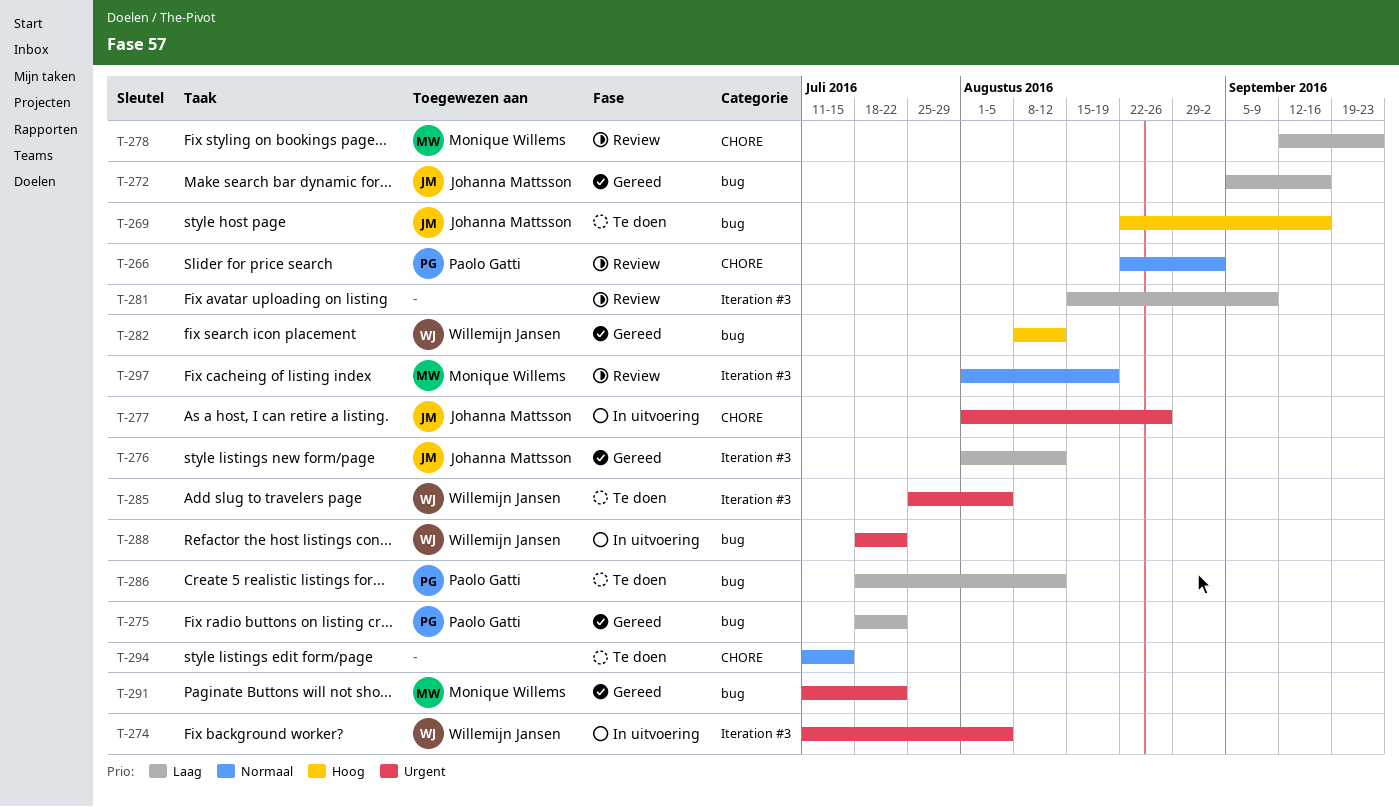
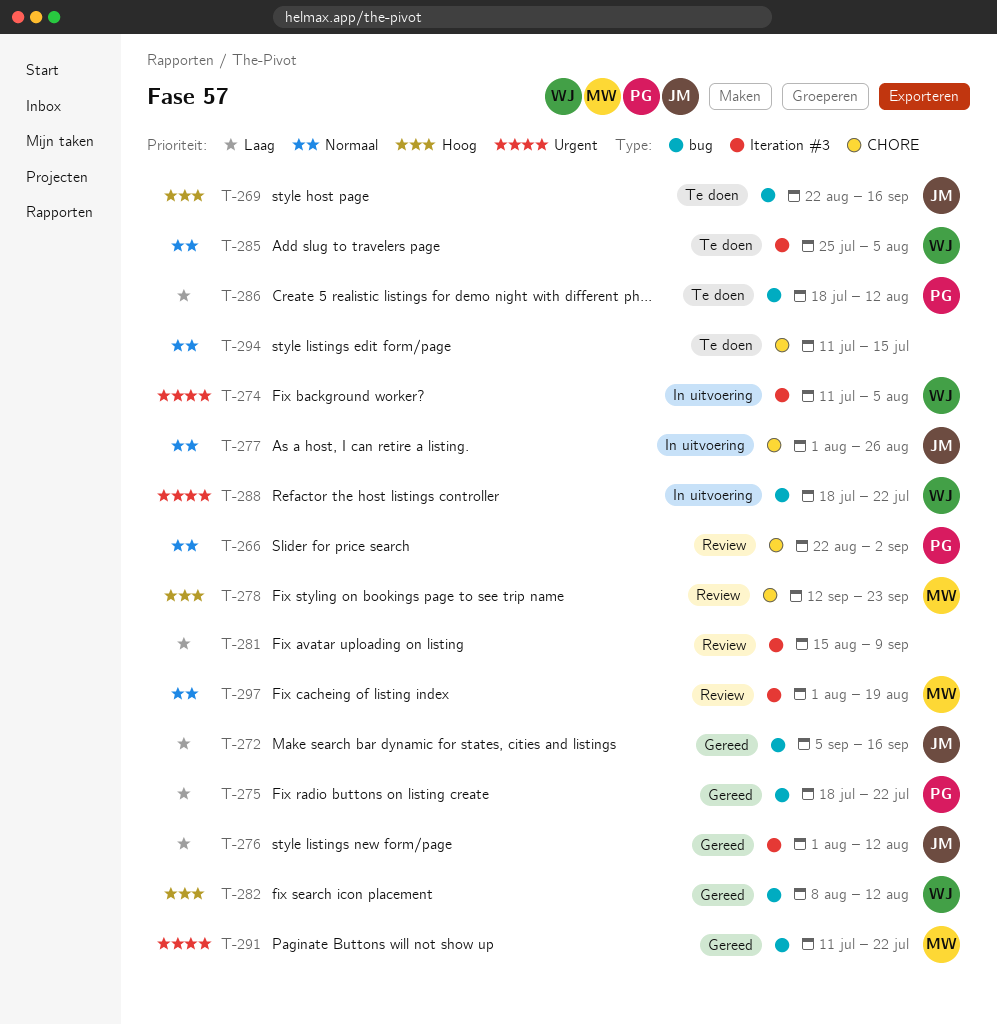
T-277, priority: Urgent -> Normaal
T-278, priority: Laag -> Hoog
T-285, priority: Urgent -> Normaal

